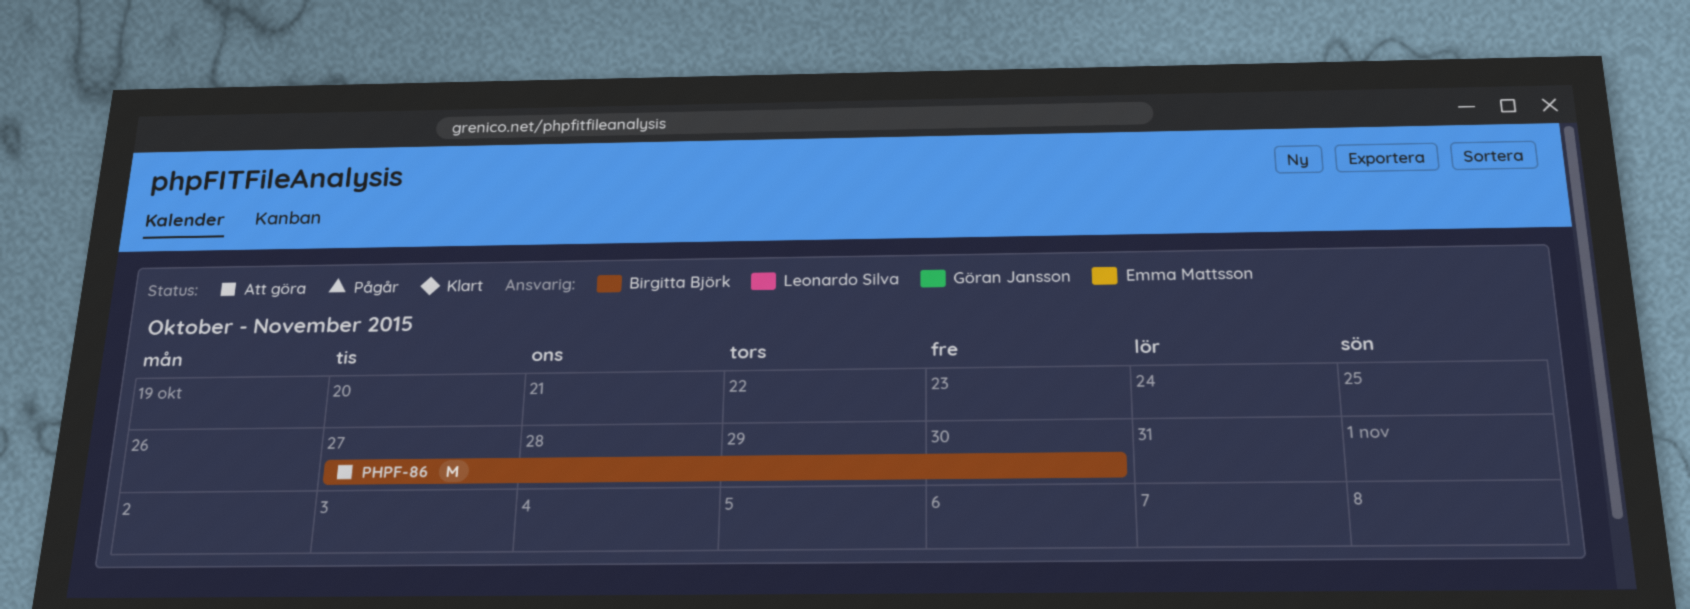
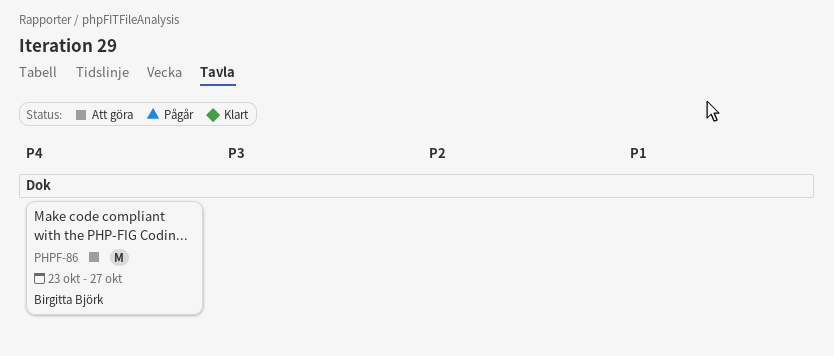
PHPF-86, start: Oct 27 -> Oct 23
PHPF-86, due: Oct 30 -> Oct 27

